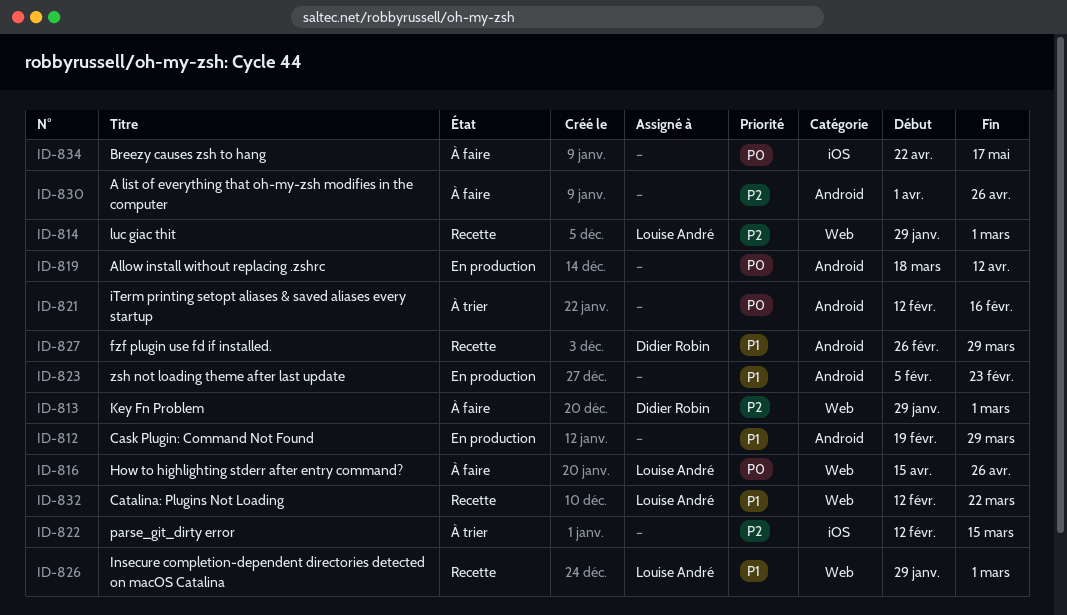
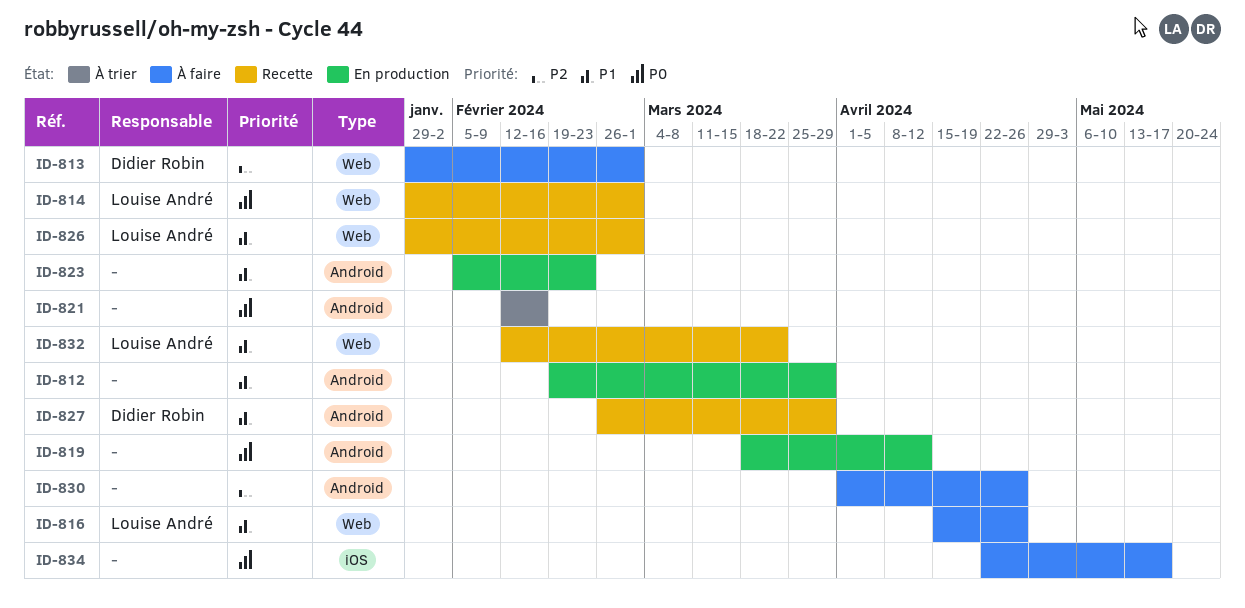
ID-814, priority: P2 -> P0
ID-816, priority: P0 -> P1
ID-822: present -> none

